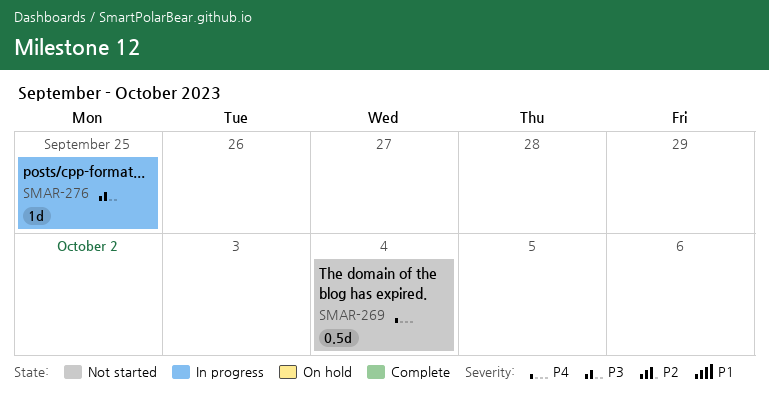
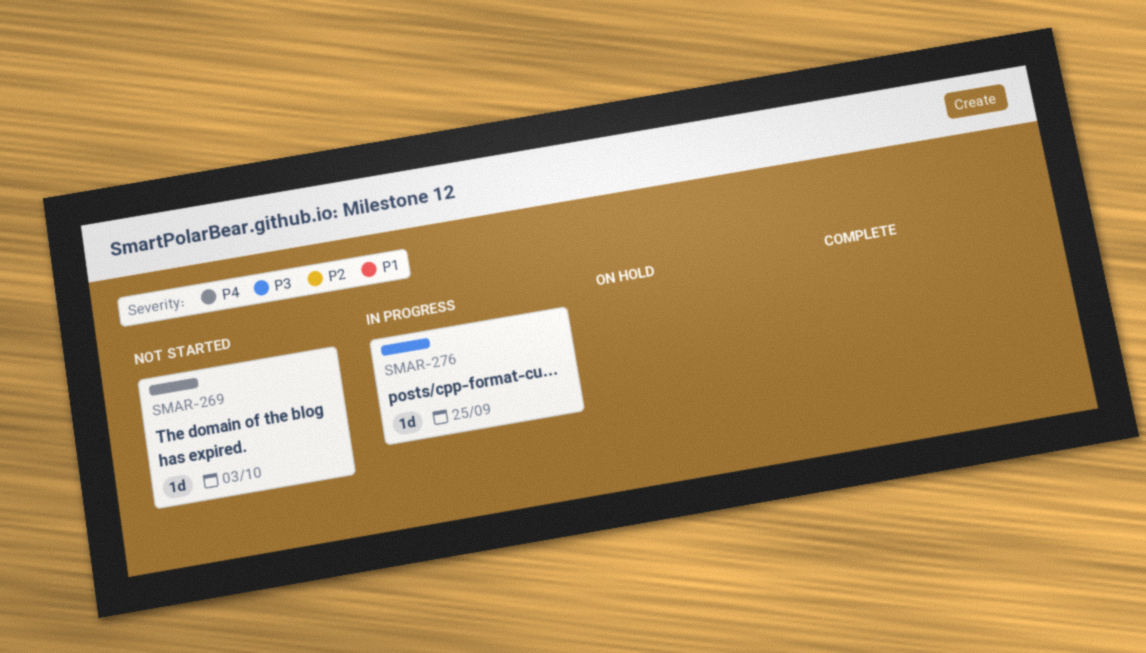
SMAR-269, estimate: 0.5d -> 1d
SMAR-269, due: Oct 4 -> Oct 3

